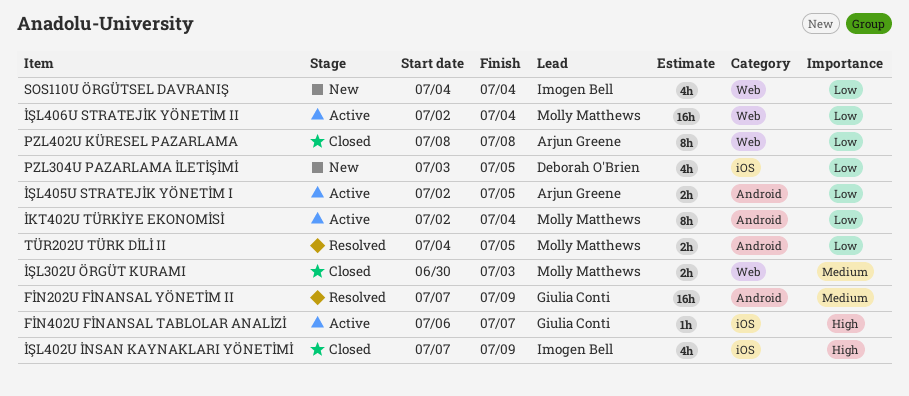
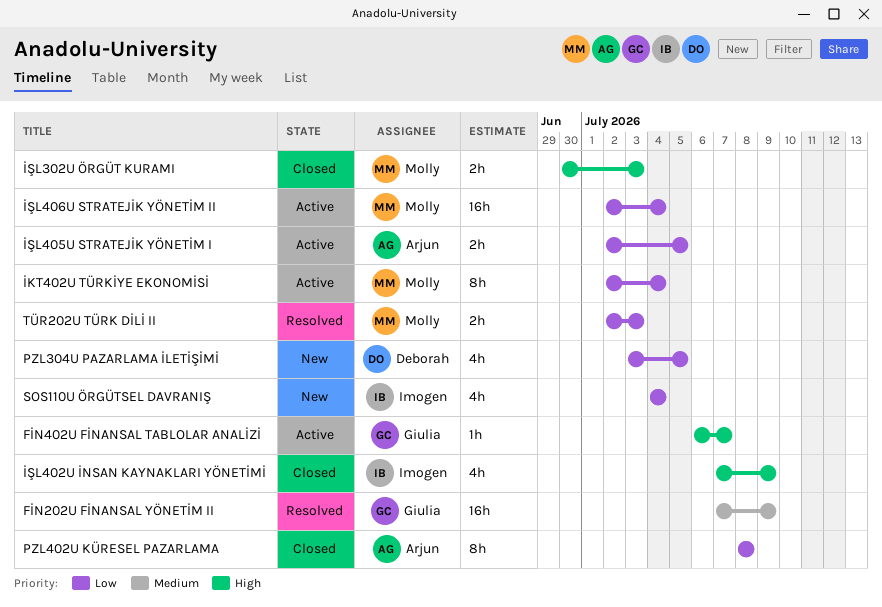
İŞL302U ÖRGÜT KURAMI, priority: Medium -> High
TÜR202U TÜRK DİLİ II, start: Jul 4 -> Jul 2
TÜR202U TÜRK DİLİ II, due: Jul 5 -> Jul 3

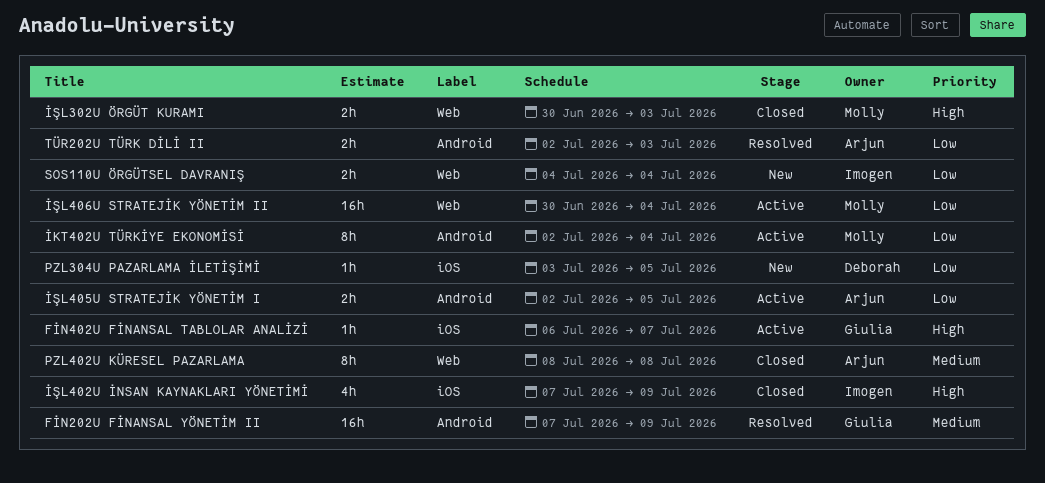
İŞL406U STRATEJİK YÖNETİM II, start: Jul 2 -> Jun 30
PZL304U PAZARLAMA İLETİŞİMİ, estimate: 4h -> 1h
PZL402U KÜRESEL PAZARLAMA, priority: Low -> Medium
SOS110U ÖRGÜTSEL DAVRANIŞ, estimate: 4h -> 2h
TÜR202U TÜRK DİLİ II, owner: Molly -> Arjun

